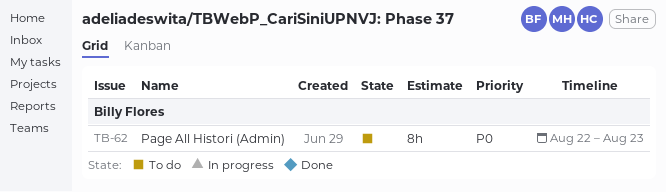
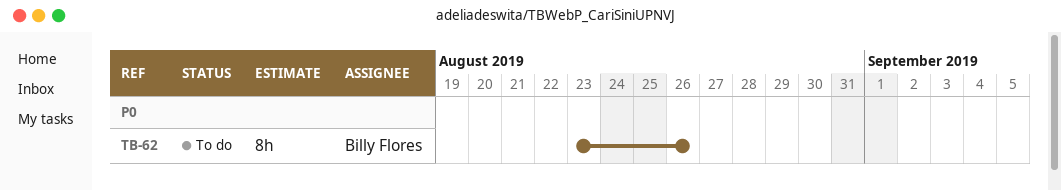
TB-62, start: Aug 22 -> Aug 23
TB-62, due: Aug 23 -> Aug 26

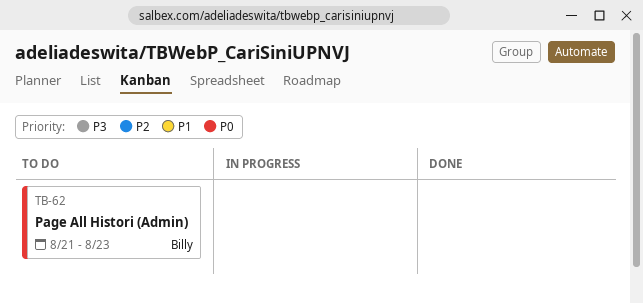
TB-62, start: Aug 23 -> Aug 21
TB-62, due: Aug 26 -> Aug 23

